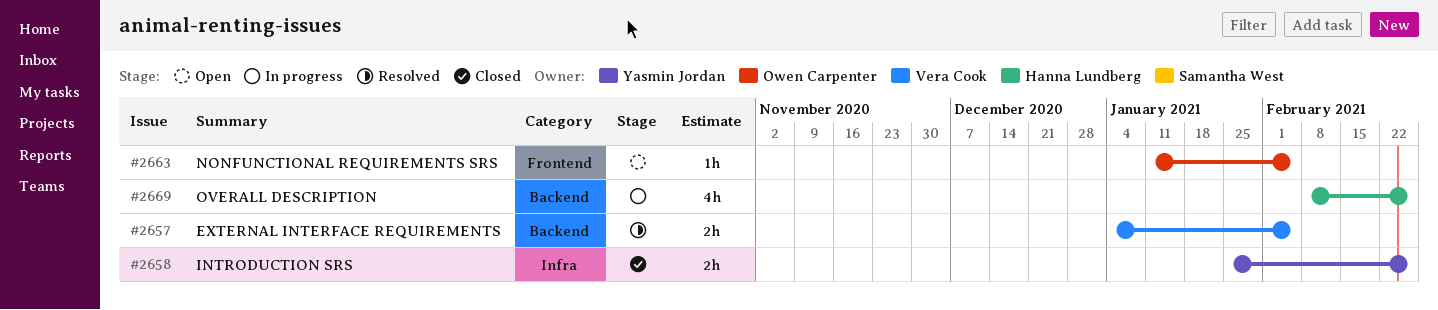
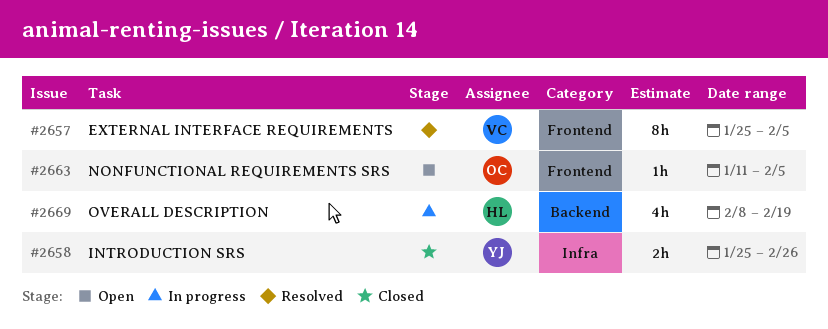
#2657, label: Backend -> Frontend
#2657, estimate: 2h -> 8h
#2657, start: Jan 4 -> Jan 25
#2669, due: Feb 26 -> Feb 19

